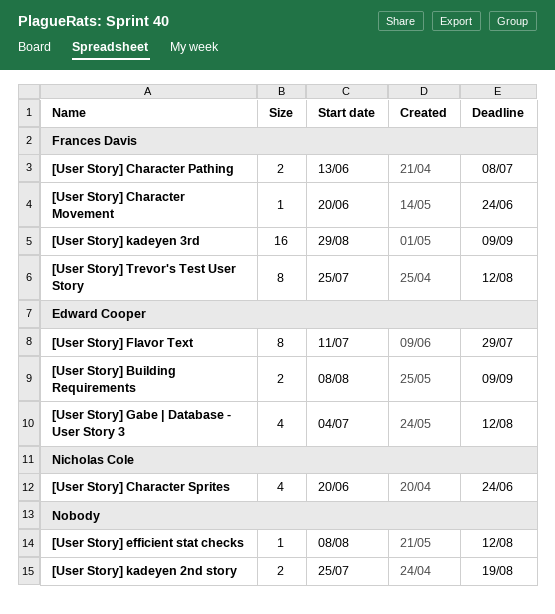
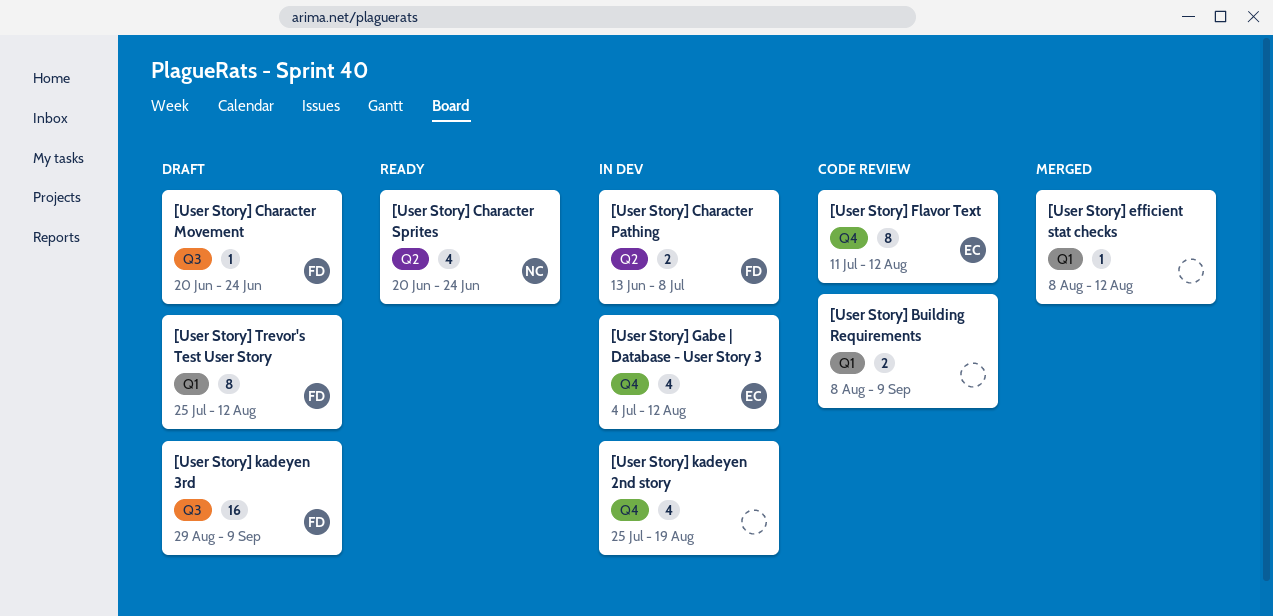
[User Story] Building Requirements, owner: Edward Cooper -> none
[User Story] Flavor Text, due: Jul 29 -> Aug 12
[User Story] kadeyen 2nd story, estimate: 2 -> 4

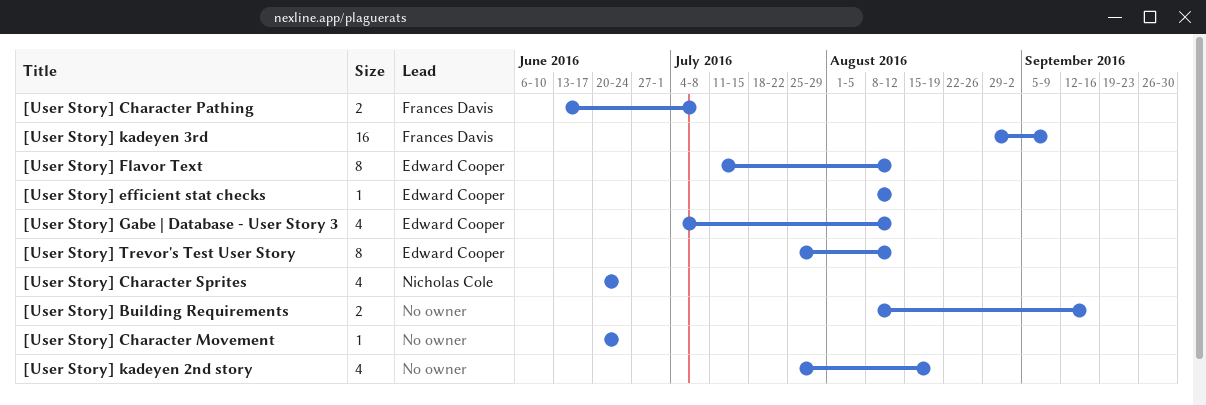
[User Story] Building Requirements, due: Sep 9 -> Sep 16
[User Story] Character Movement, owner: Frances Davis -> none
[User Story] efficient stat checks, owner: none -> Edward Cooper
[User Story] Trevor's Test User Story, owner: Frances Davis -> Edward Cooper

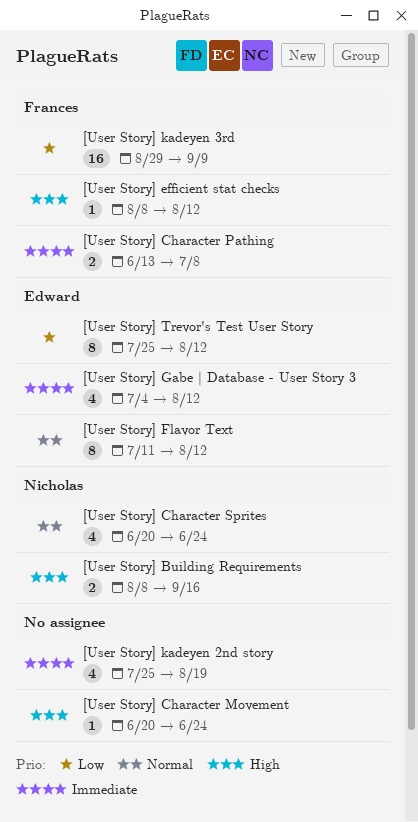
[User Story] Building Requirements, owner: none -> Nicholas Cole
[User Story] efficient stat checks, owner: Edward Cooper -> Frances Davis

